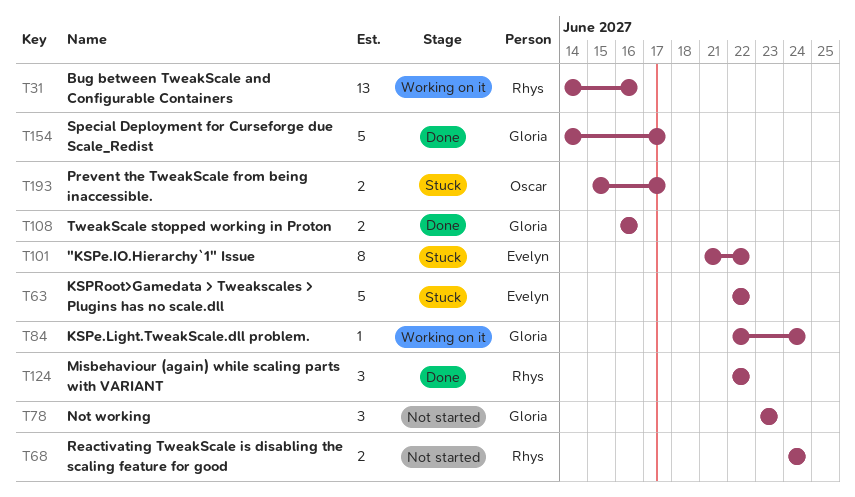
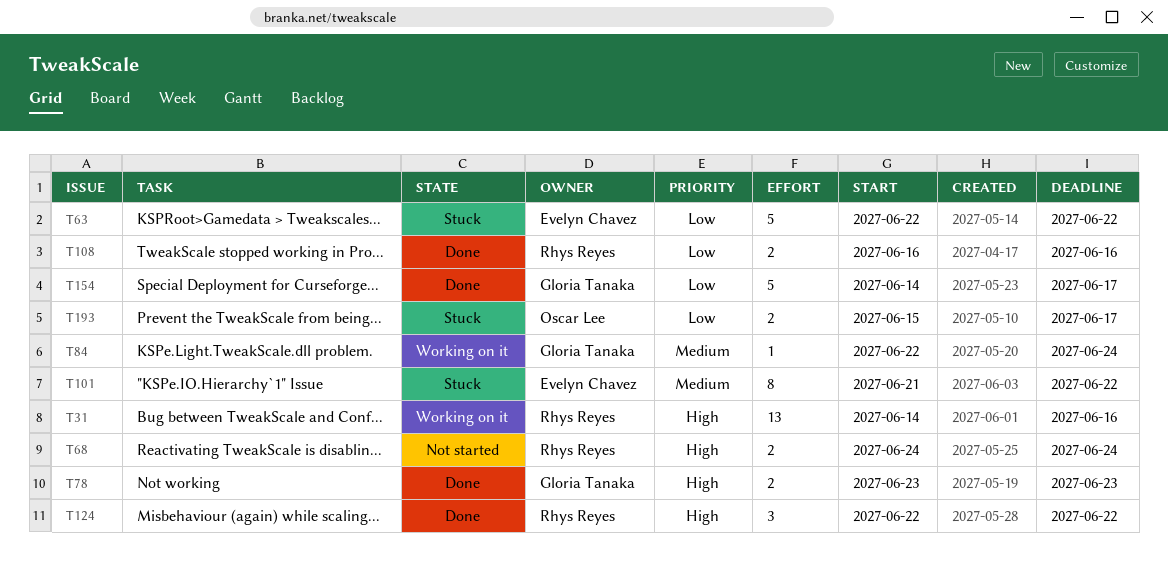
T78, status: Not started -> Done
T78, estimate: 3 -> 2
T108, owner: Gloria Tanaka -> Rhys Reyes

